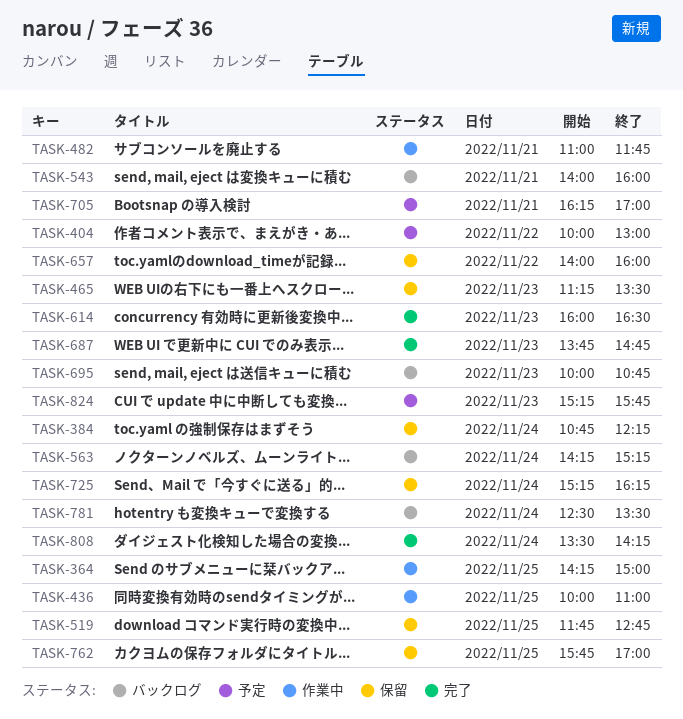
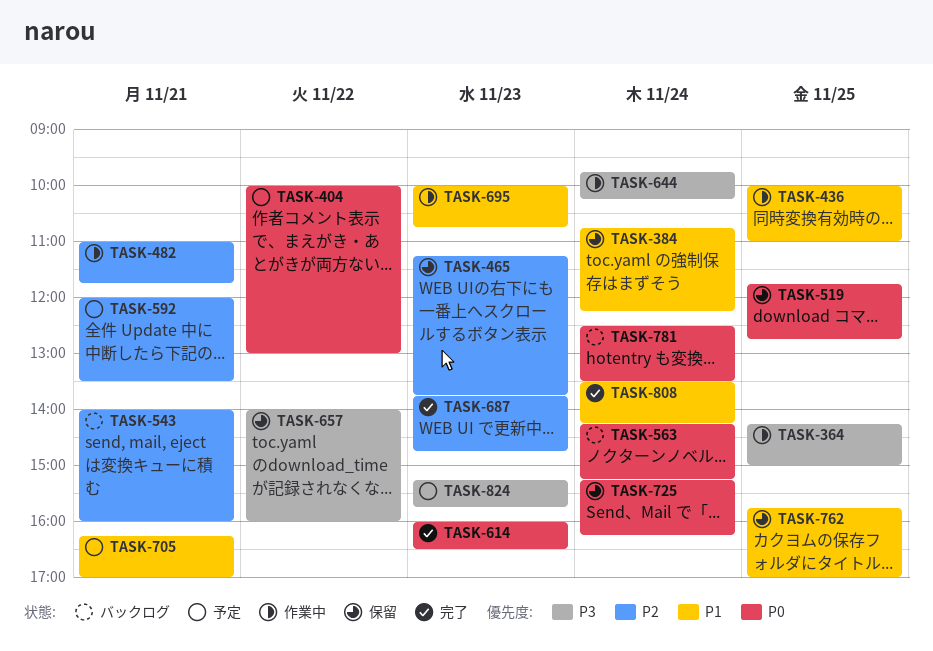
TASK-465, ends: 13:30 -> 13:45
TASK-592: none -> present
TASK-644: none -> present
TASK-695, status: バックログ -> 作業中

